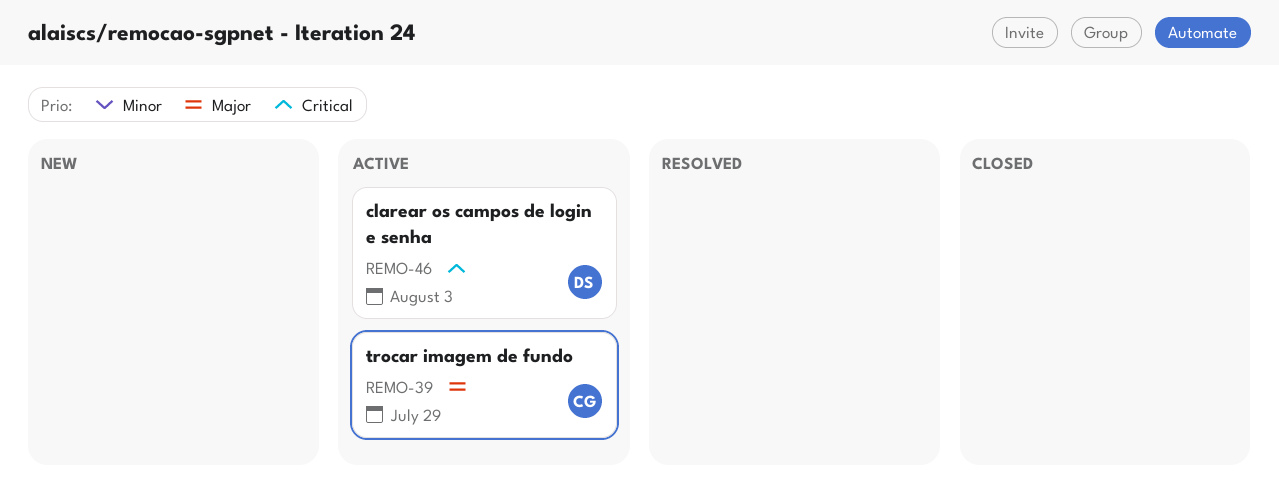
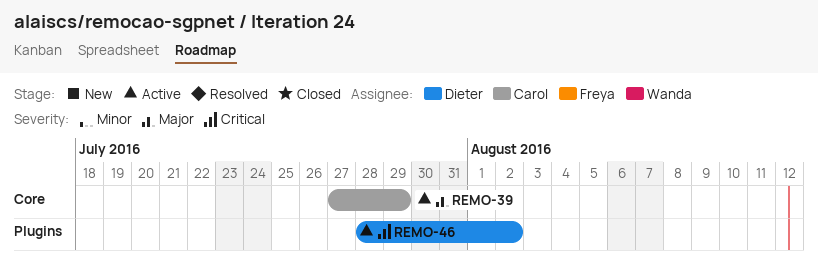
REMO-46, due: Aug 3 -> Aug 2

